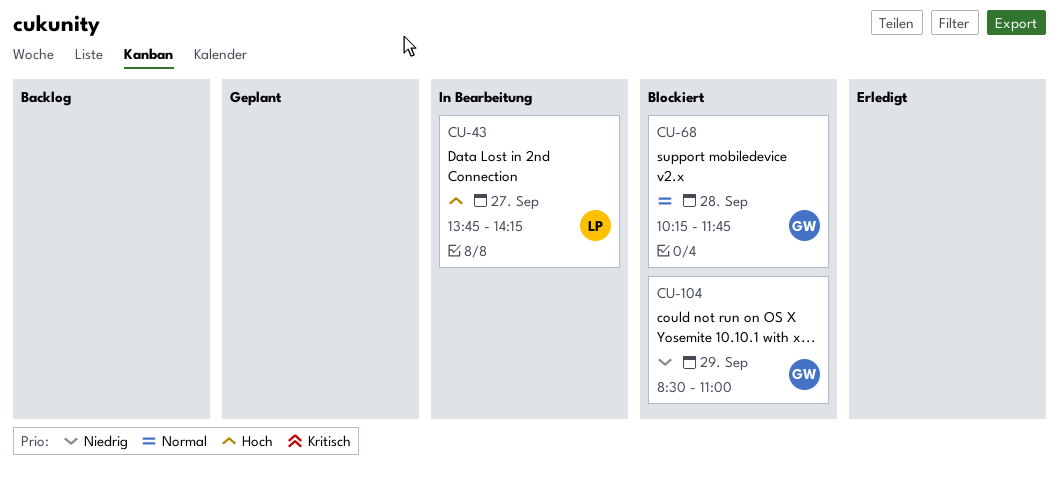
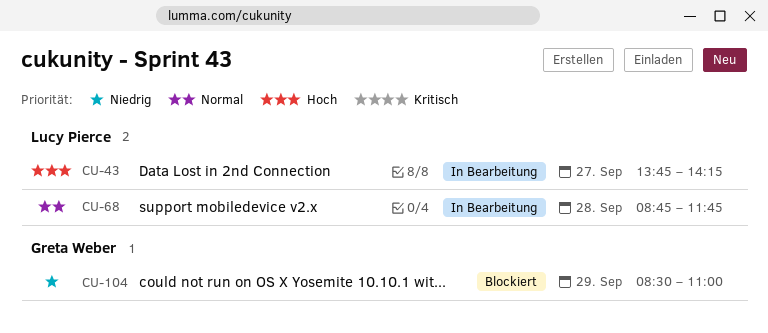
CU-68, status: Blockiert -> In Bearbeitung
CU-68, owner: Greta Weber -> Lucy Pierce
CU-68, begins: 10:15 -> 08:45

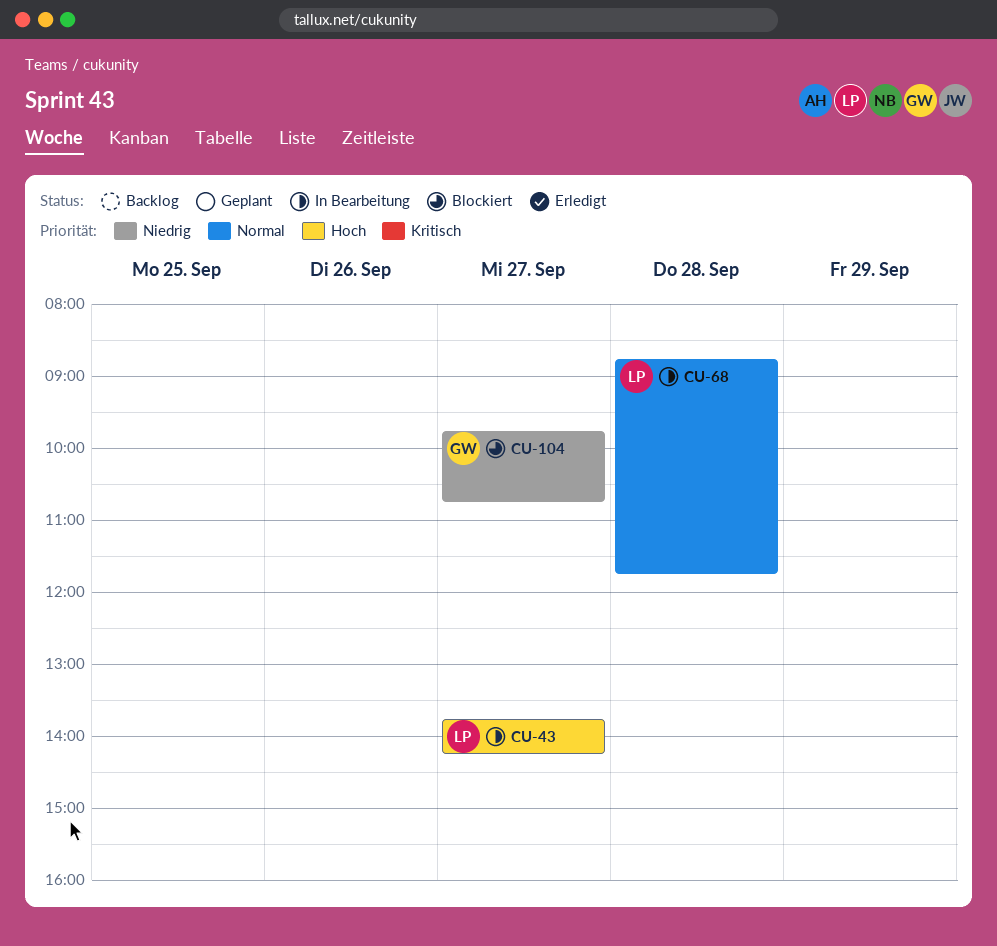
CU-104, day: Sep 29 -> Sep 27
CU-104, begins: 08:30 -> 09:45
CU-104, ends: 11:00 -> 10:45

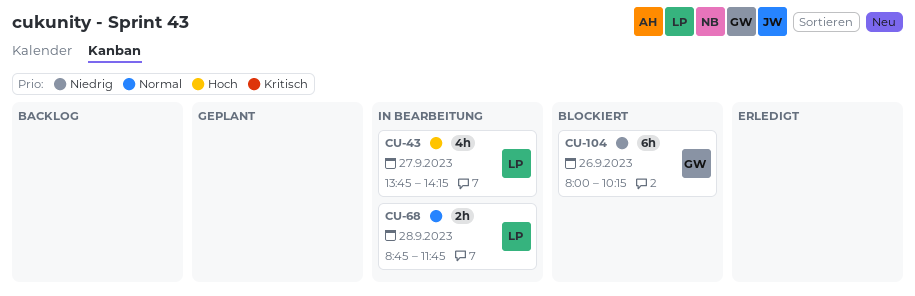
CU-104, day: Sep 27 -> Sep 26
CU-104, begins: 09:45 -> 08:00
CU-104, ends: 10:45 -> 10:15

